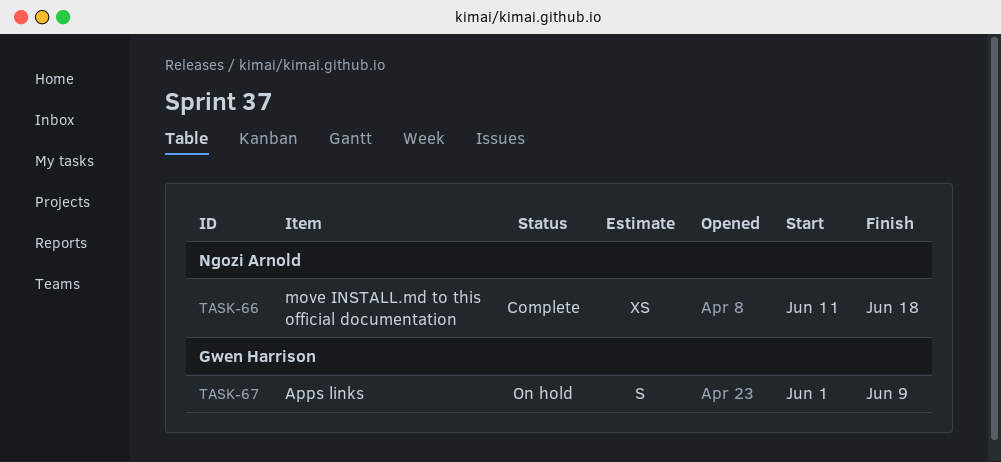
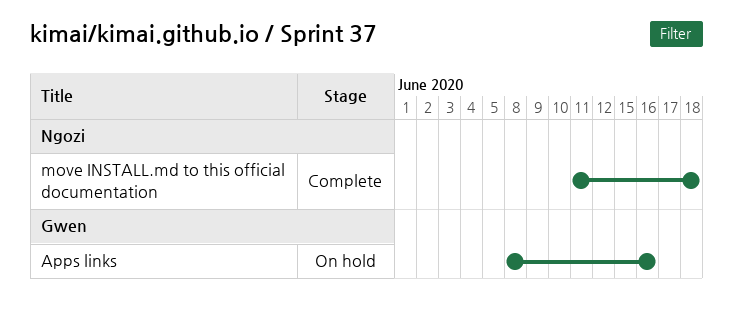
Apps links, start: Jun 1 -> Jun 8
Apps links, due: Jun 9 -> Jun 16

